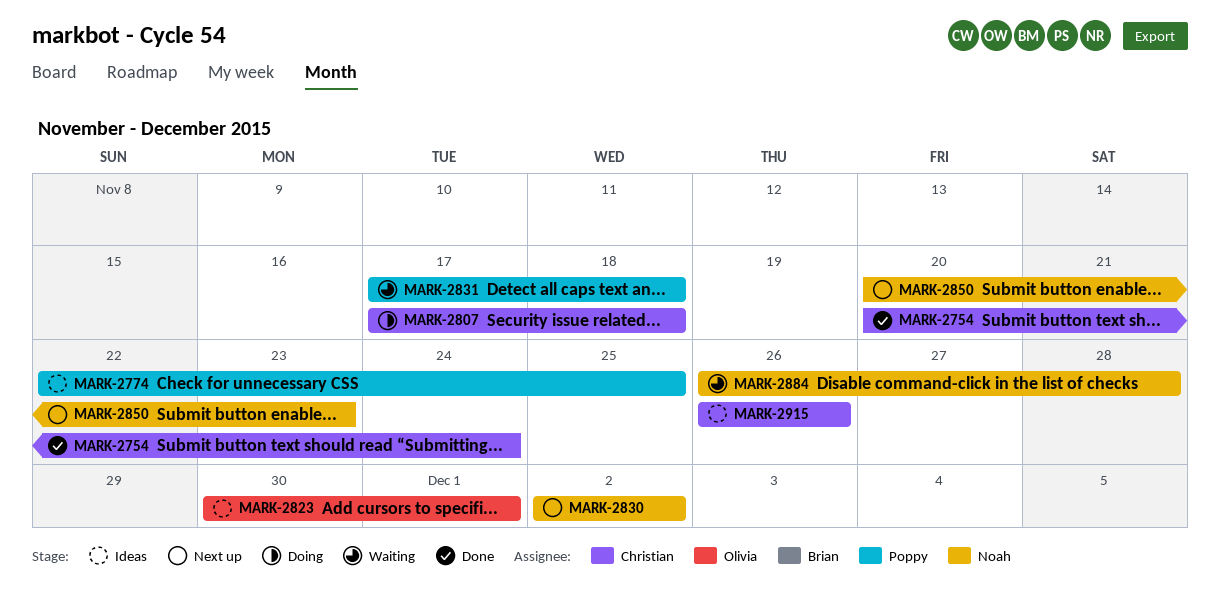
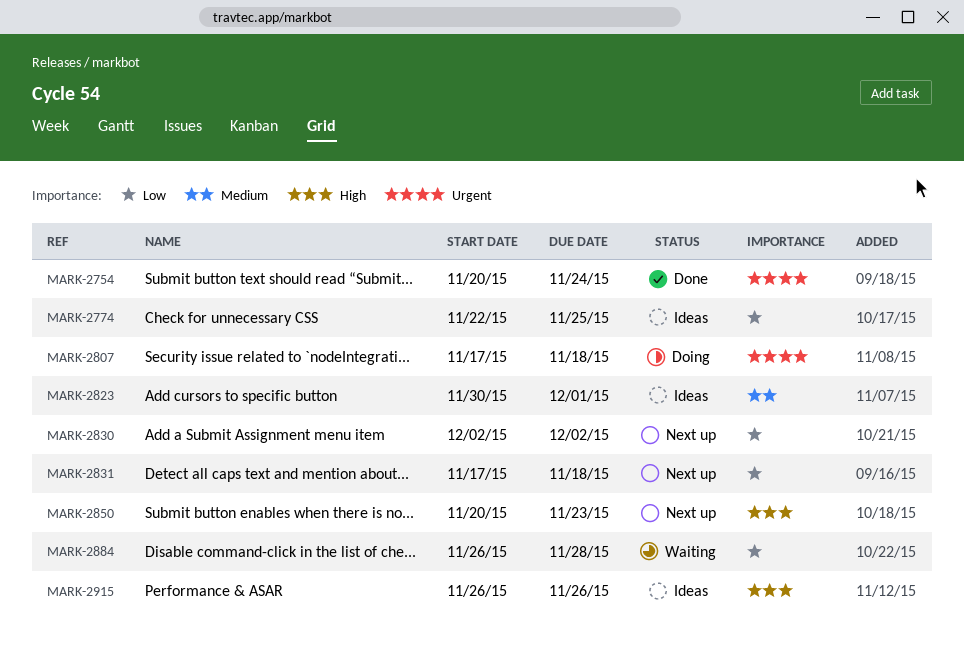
MARK-2831, status: Waiting -> Next up

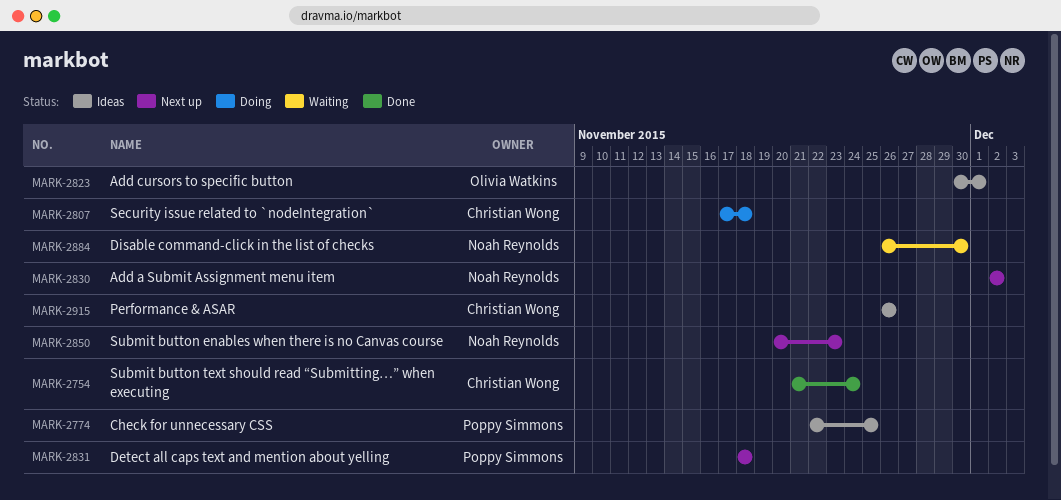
MARK-2754, start: Nov 20 -> Nov 21
MARK-2831, start: Nov 17 -> Nov 18
MARK-2884, due: Nov 28 -> Nov 30

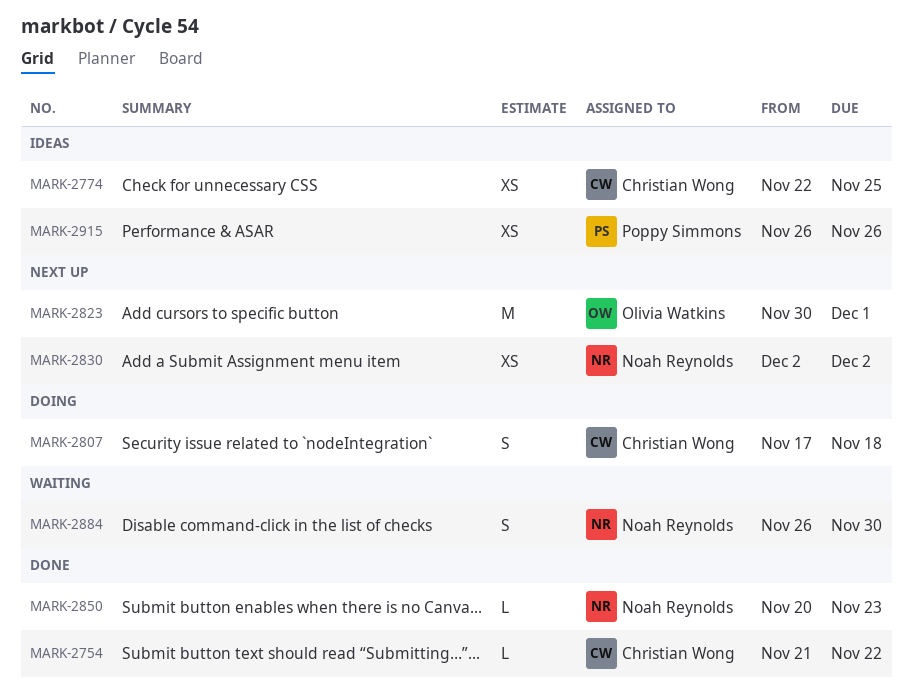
MARK-2754, due: Nov 24 -> Nov 22
MARK-2774, owner: Poppy Simmons -> Christian Wong
MARK-2823, status: Ideas -> Next up
MARK-2831: present -> none
MARK-2850, status: Next up -> Done
MARK-2915, owner: Christian Wong -> Poppy Simmons

